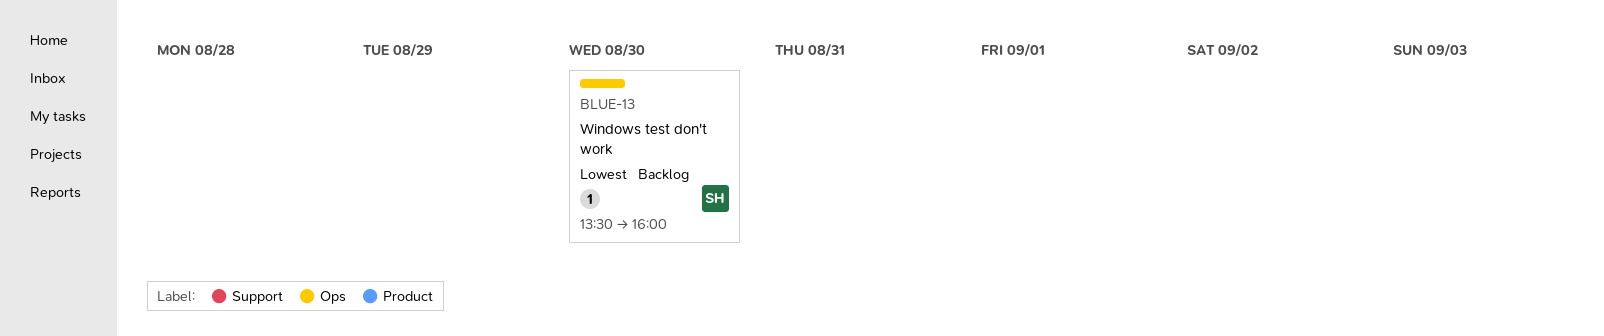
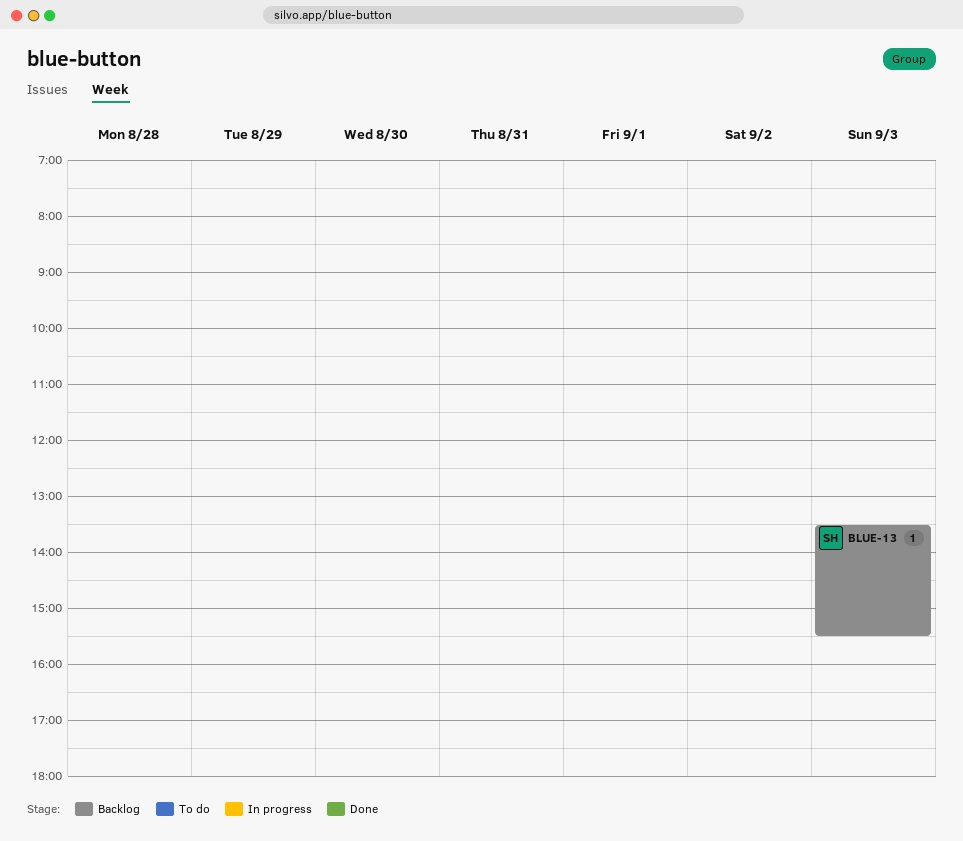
BLUE-13, day: Aug 30 -> Sep 3
BLUE-13, ends: 16:00 -> 15:30

